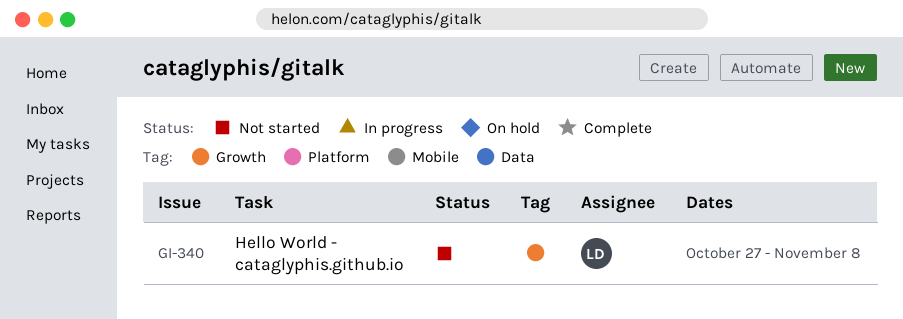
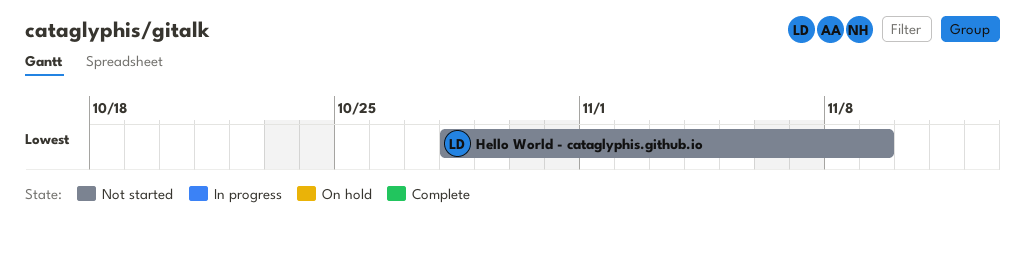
Hello World - cataglyphis.github.io, start: Oct 27 -> Oct 28
Hello World - cataglyphis.github.io, due: Nov 8 -> Nov 9

